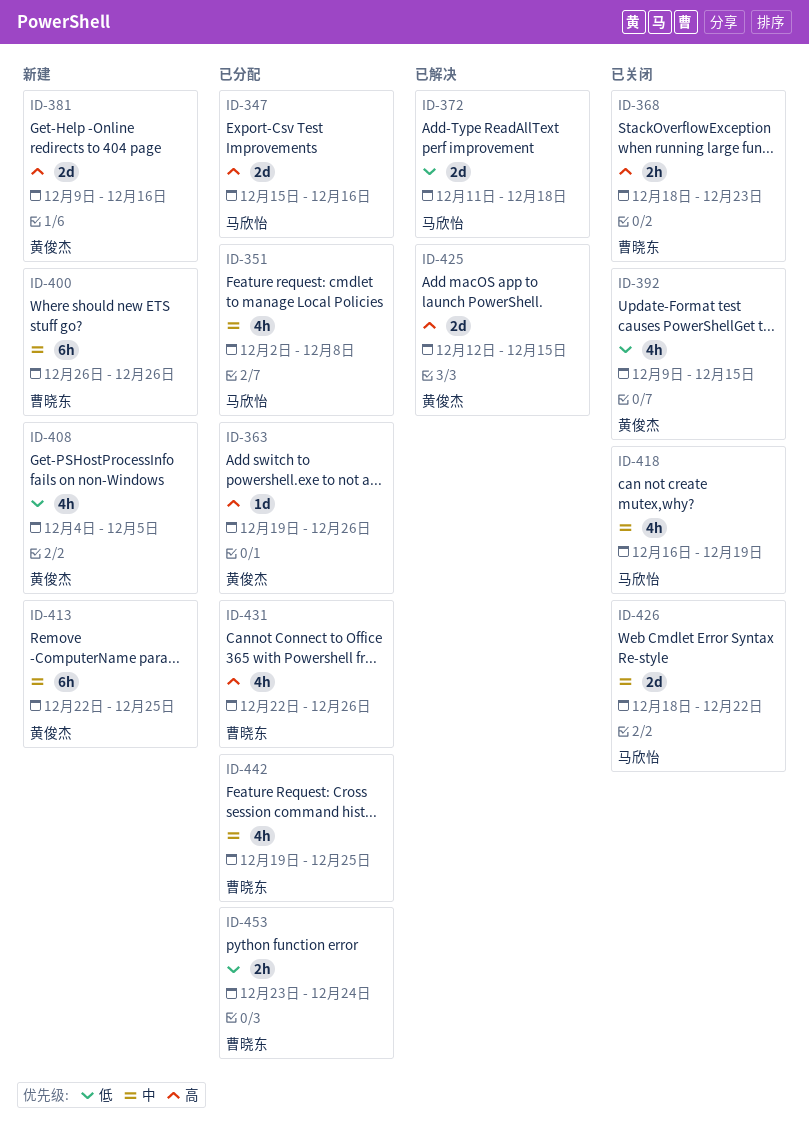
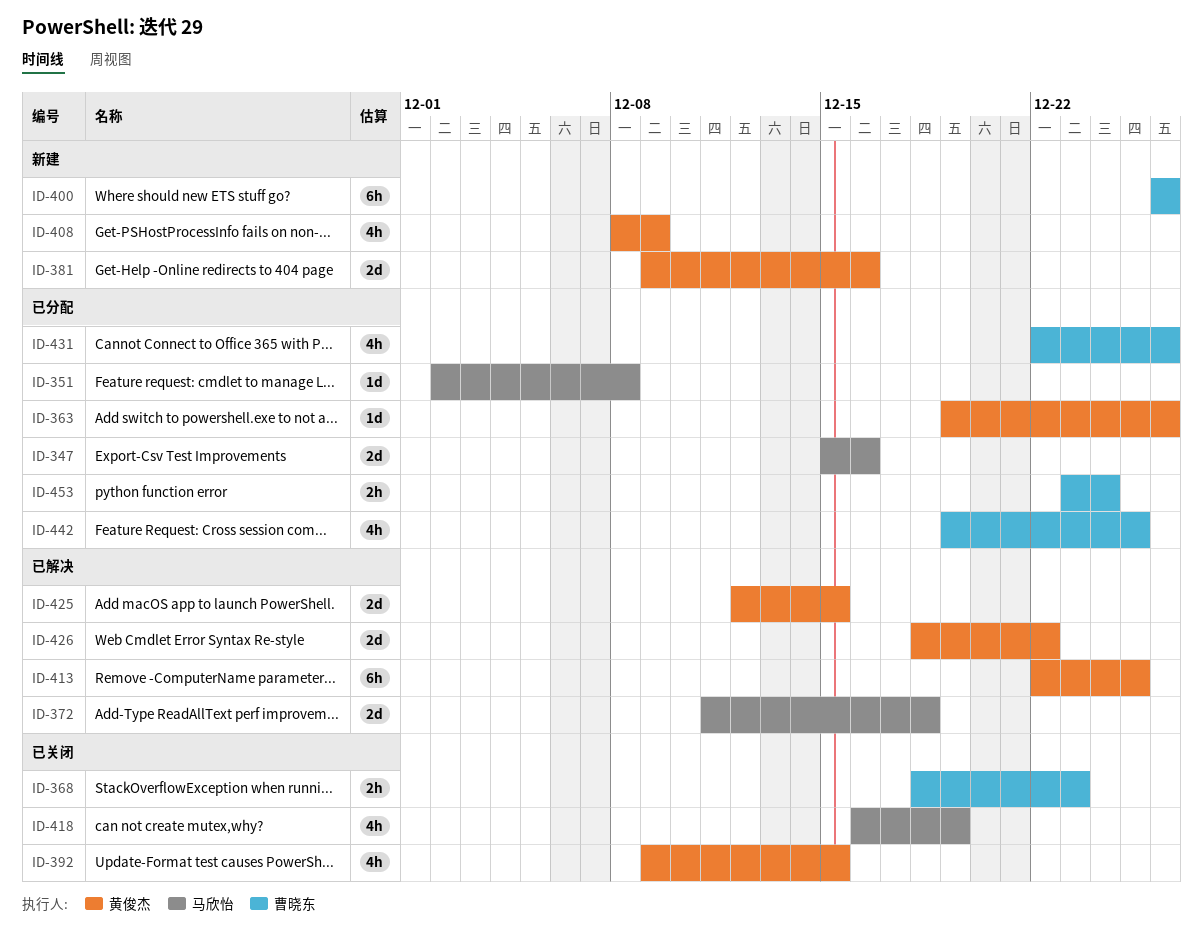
ID-351, estimate: 4h -> 1d
ID-408, start: Dec 4 -> Dec 8
ID-408, due: Dec 5 -> Dec 9
ID-413, status: 新建 -> 已解决
ID-426, status: 已关闭 -> 已解决
ID-426, owner: 马欣怡 -> 黄俊杰

